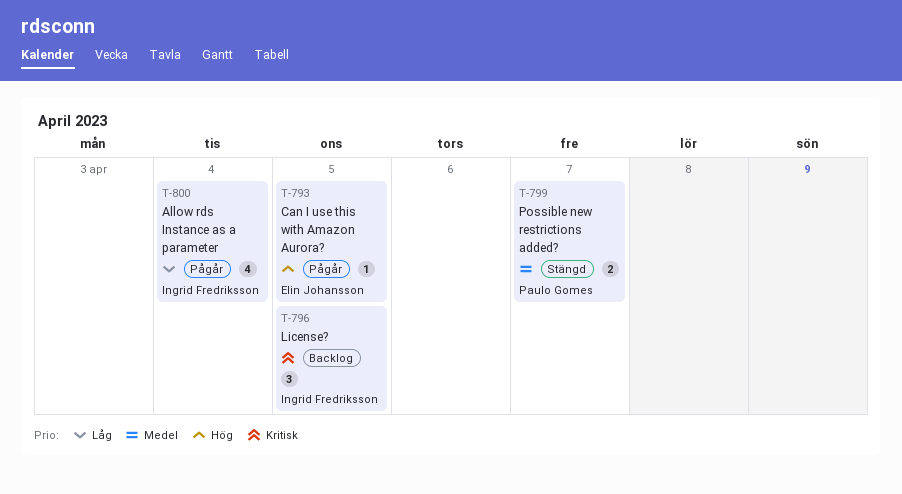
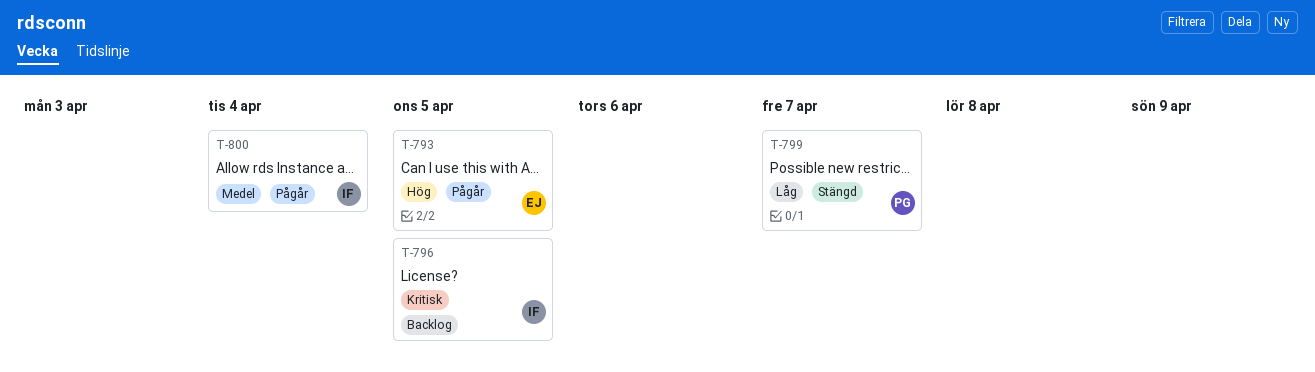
T-799, priority: Medel -> Låg
T-800, priority: Låg -> Medel

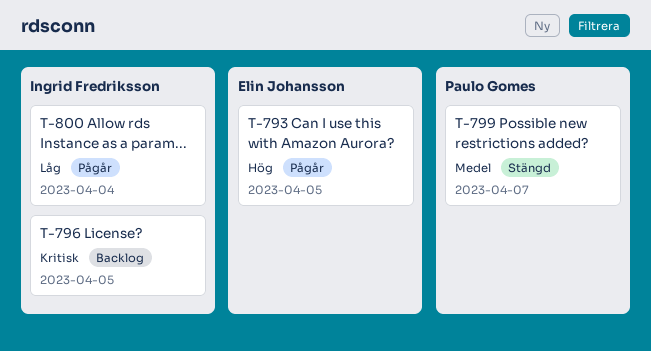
T-799, priority: Låg -> Medel
T-800, priority: Medel -> Låg

